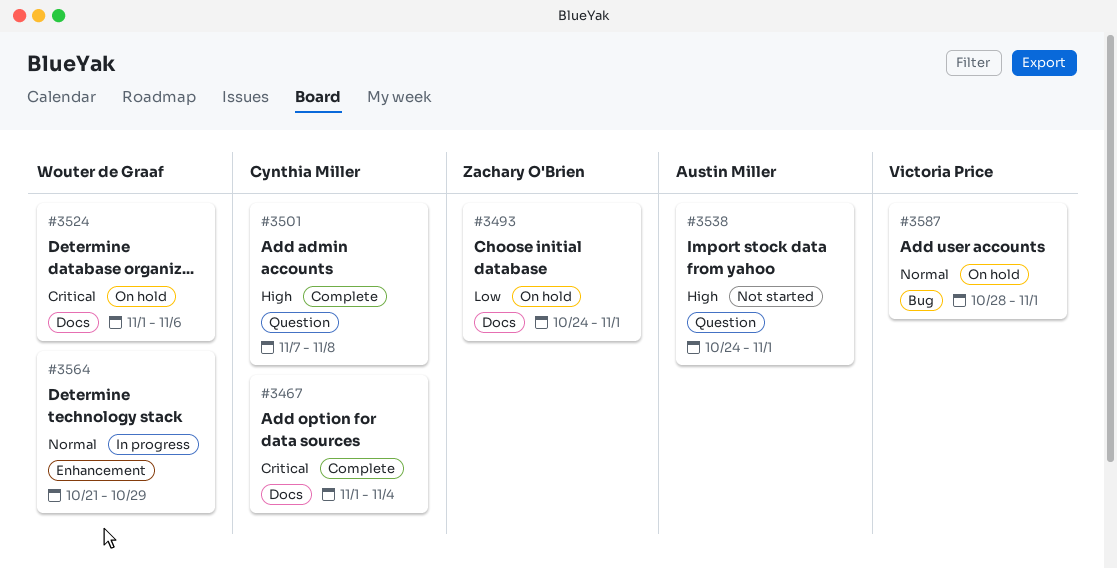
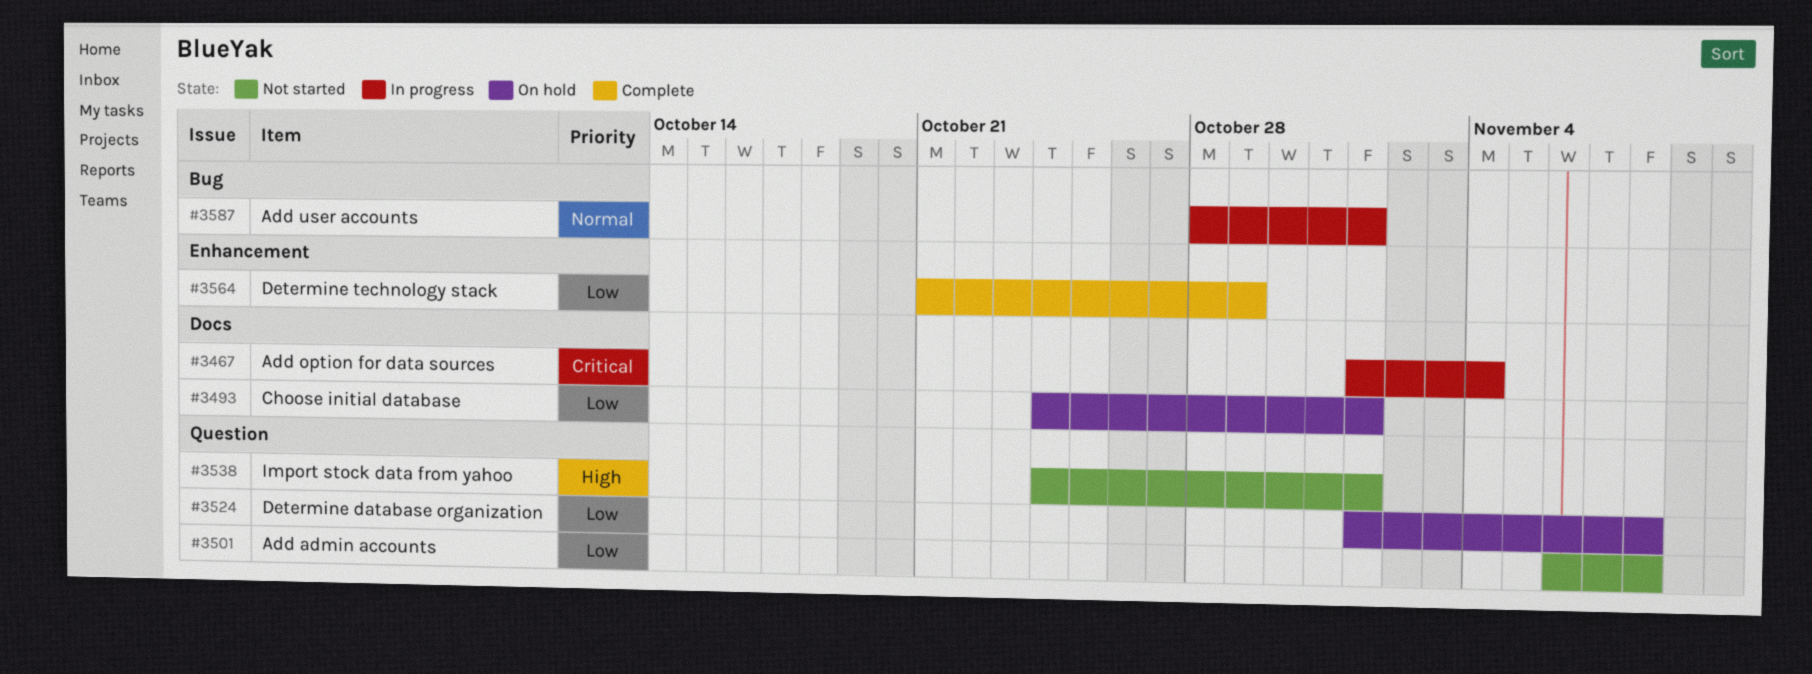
#3467, status: Complete -> In progress
#3501, status: Complete -> Not started
#3501, priority: High -> Low
#3501, start: Nov 7 -> Nov 6
#3524, priority: Critical -> Low
#3524, label: Docs -> Question
#3524, due: Nov 6 -> Nov 8
#3564, status: In progress -> Complete
#3564, priority: Normal -> Low
#3587, status: On hold -> In progress

